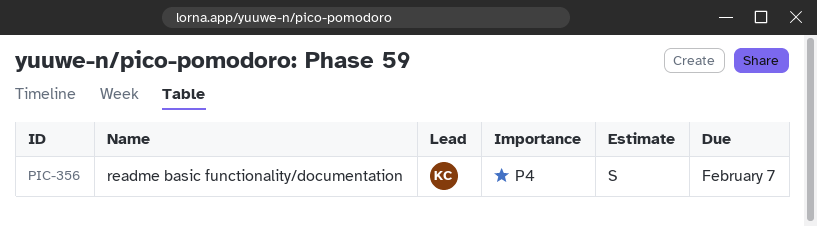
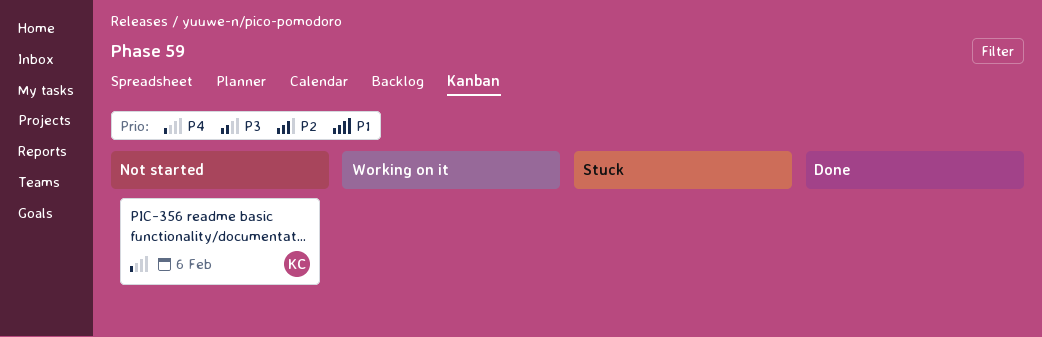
PIC-356, due: Feb 7 -> Feb 6

